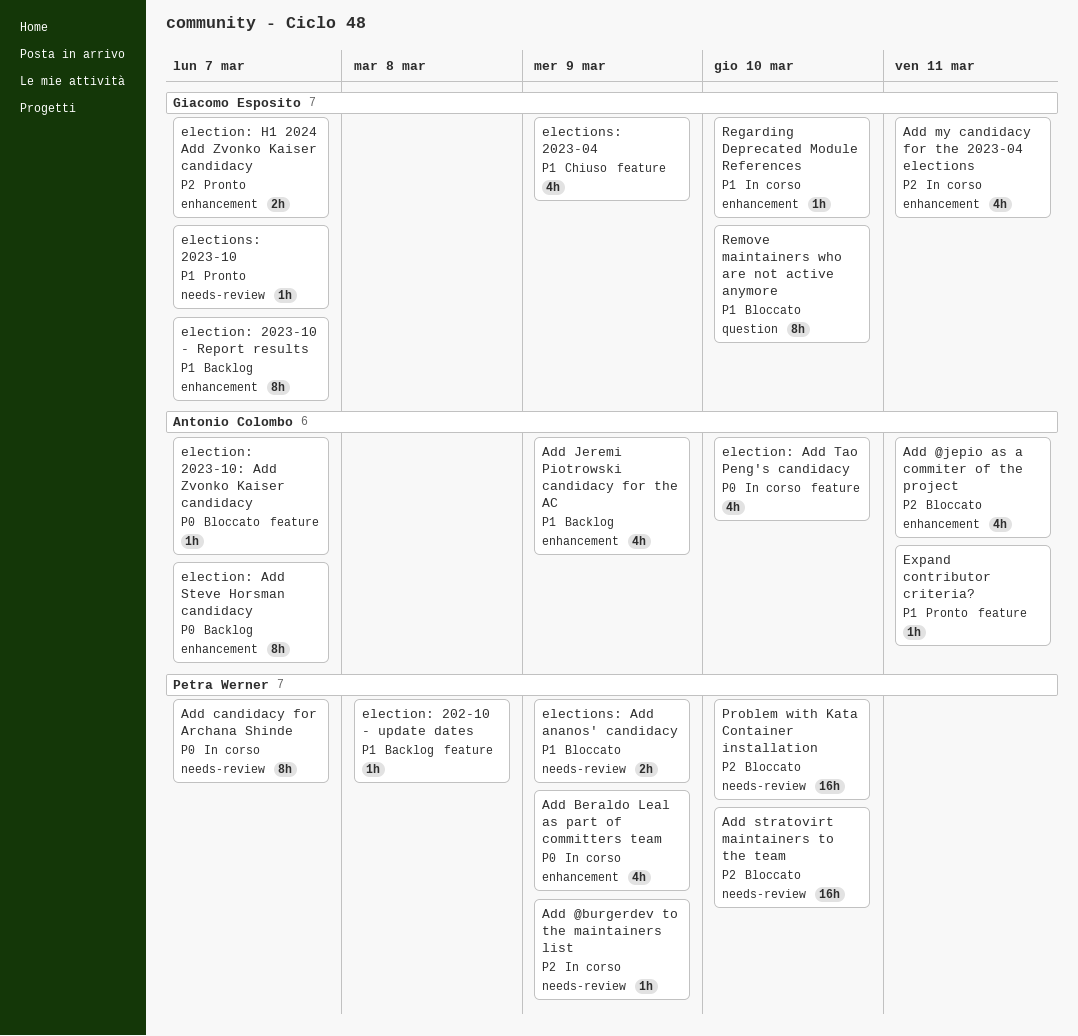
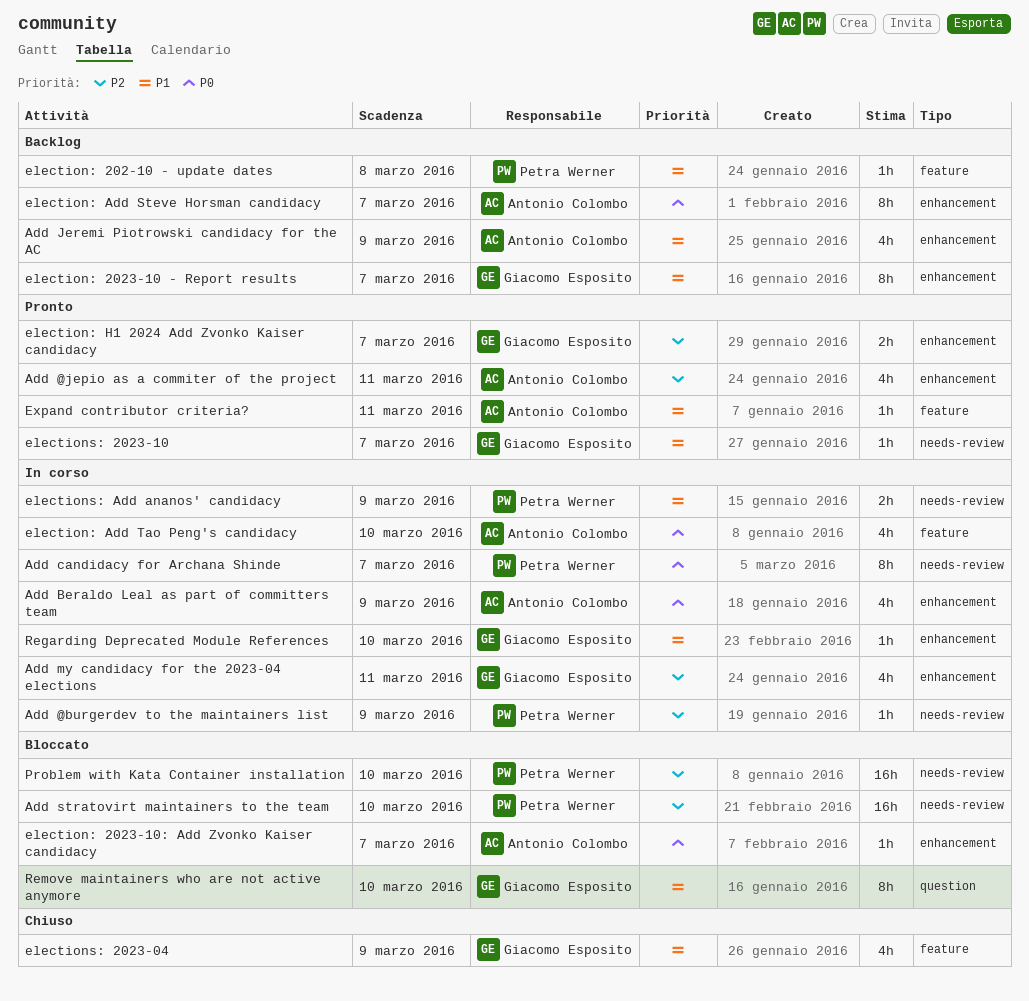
Add @jepio as a commiter of the project, status: Bloccato -> Pronto
Add Beraldo Leal as part of committers team, owner: Petra Werner -> Antonio Colombo
election: 2023-10: Add Zvonko Kaiser candidacy, label: feature -> enhancement
elections: Add ananos' candidacy, status: Bloccato -> In corso

